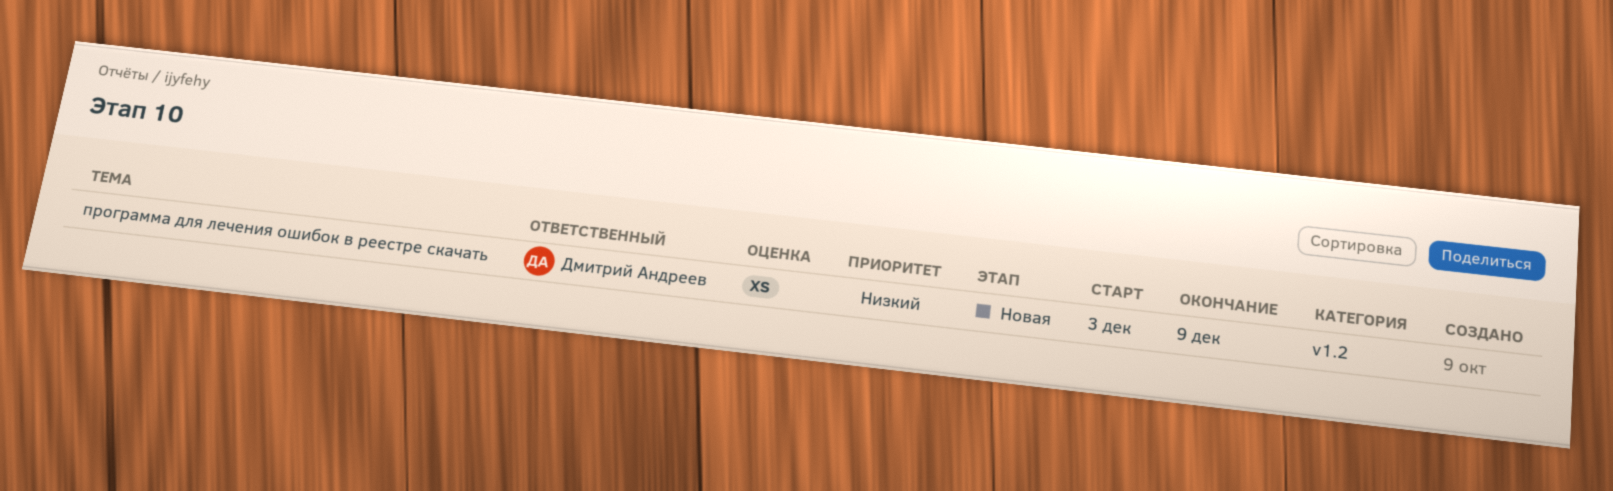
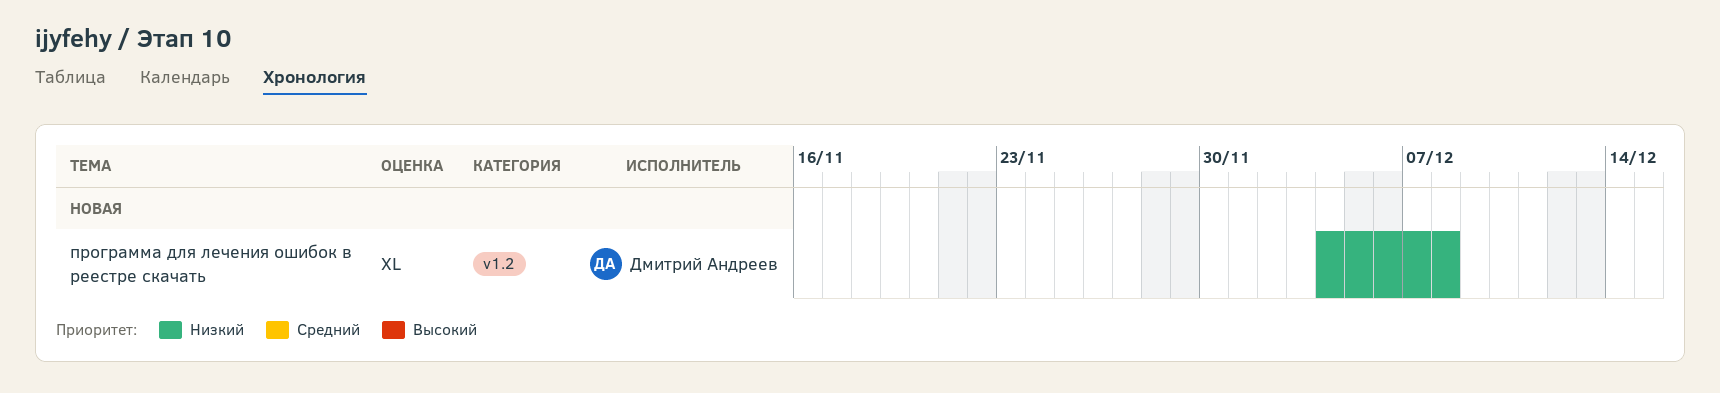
программа для лечения ошибок в реестре скачать, estimate: XS -> XL
программа для лечения ошибок в реестре скачать, start: Dec 3 -> Dec 4
программа для лечения ошибок в реестре скачать, due: Dec 9 -> Dec 8

